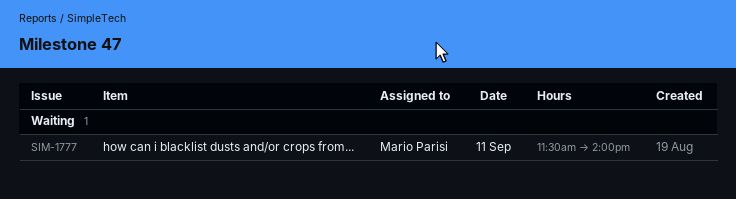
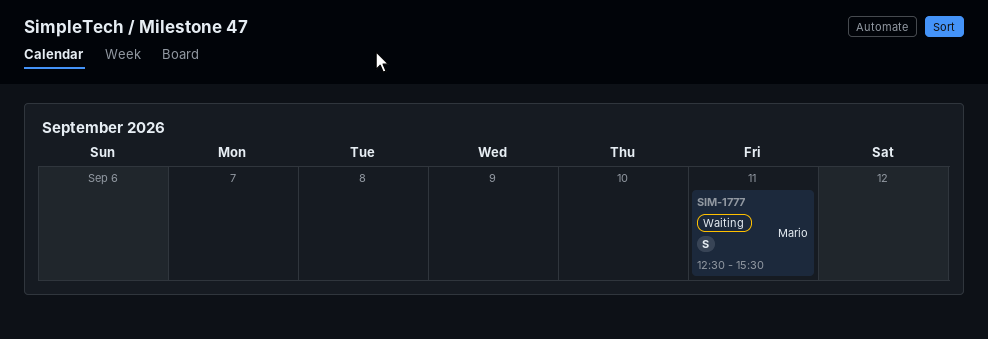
SIM-1777, begins: 11:30 -> 12:30
SIM-1777, ends: 14:00 -> 15:30

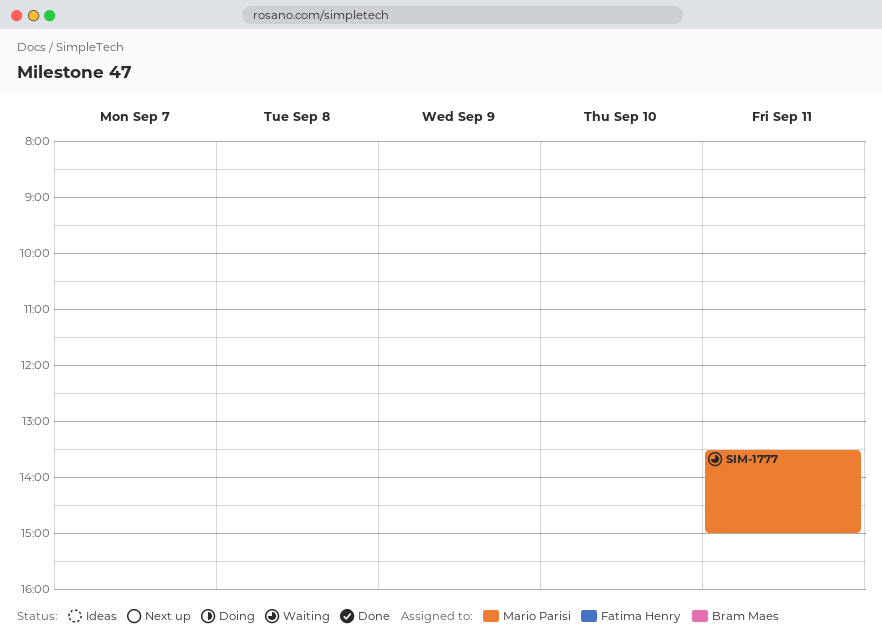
SIM-1777, begins: 12:30 -> 13:30
SIM-1777, ends: 15:30 -> 15:00

